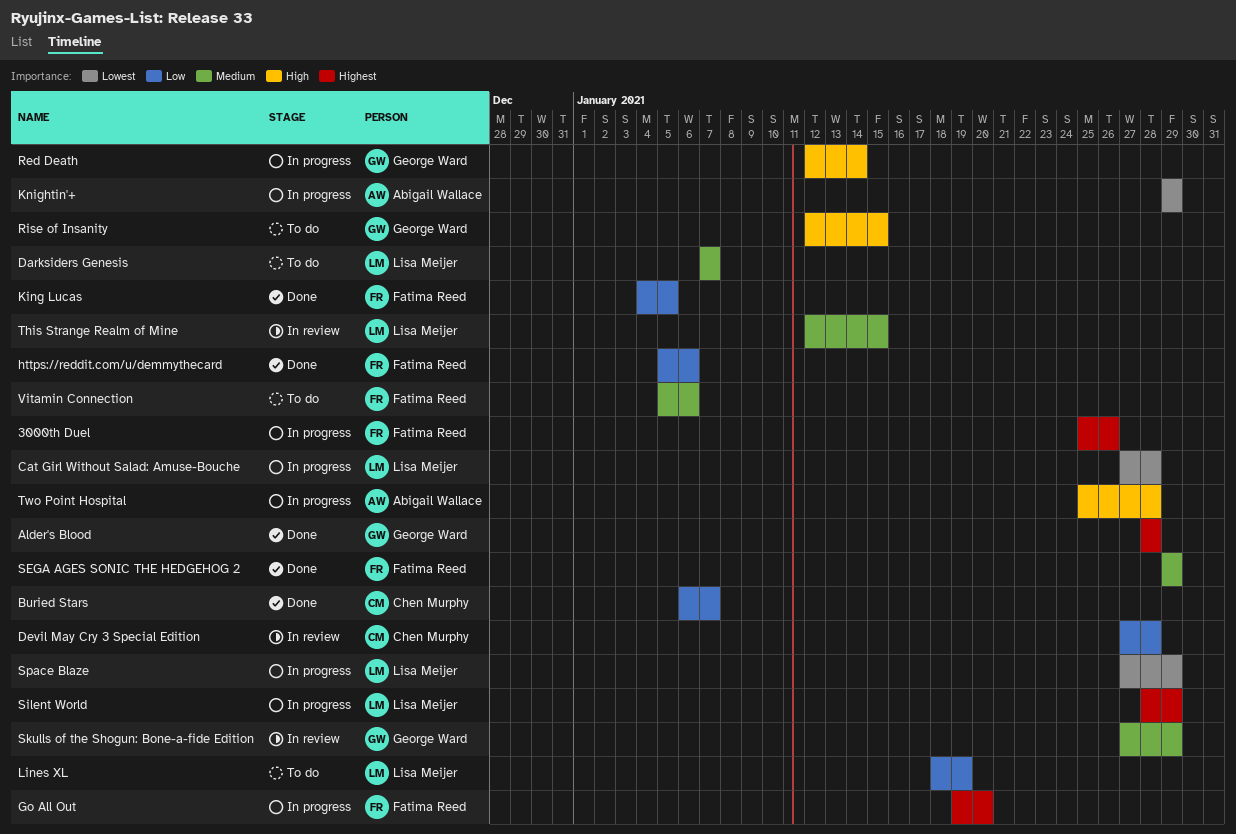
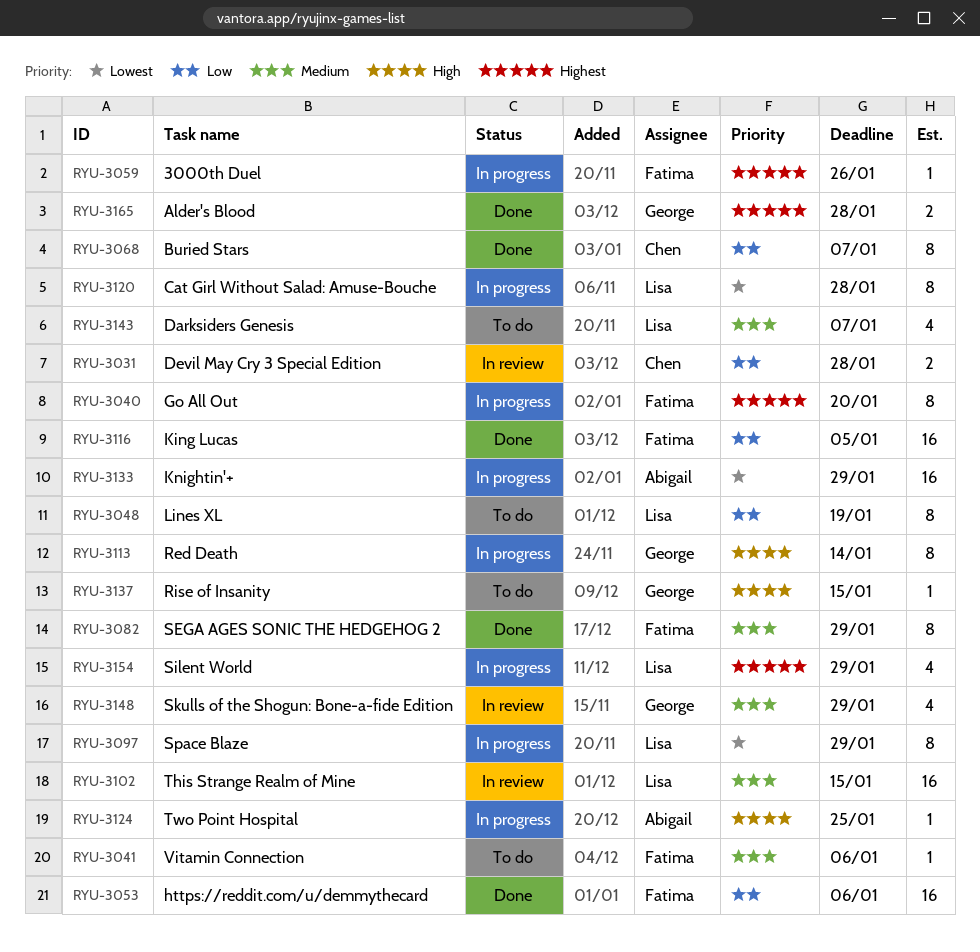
Two Point Hospital, due: Jan 28 -> Jan 25

